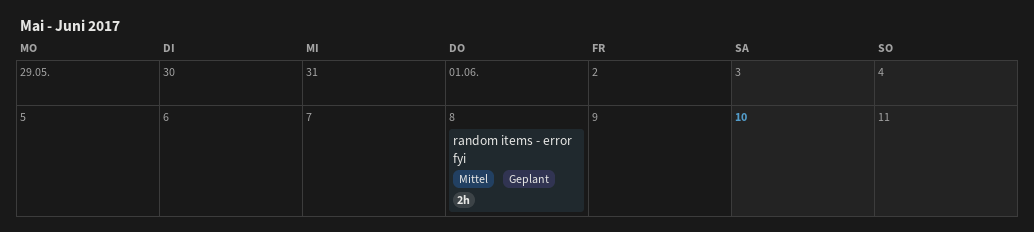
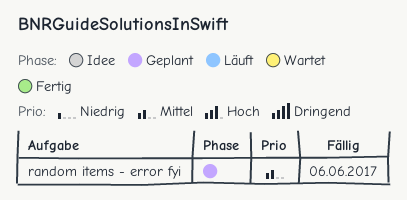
random items - error fyi, due: Jun 8 -> Jun 6

